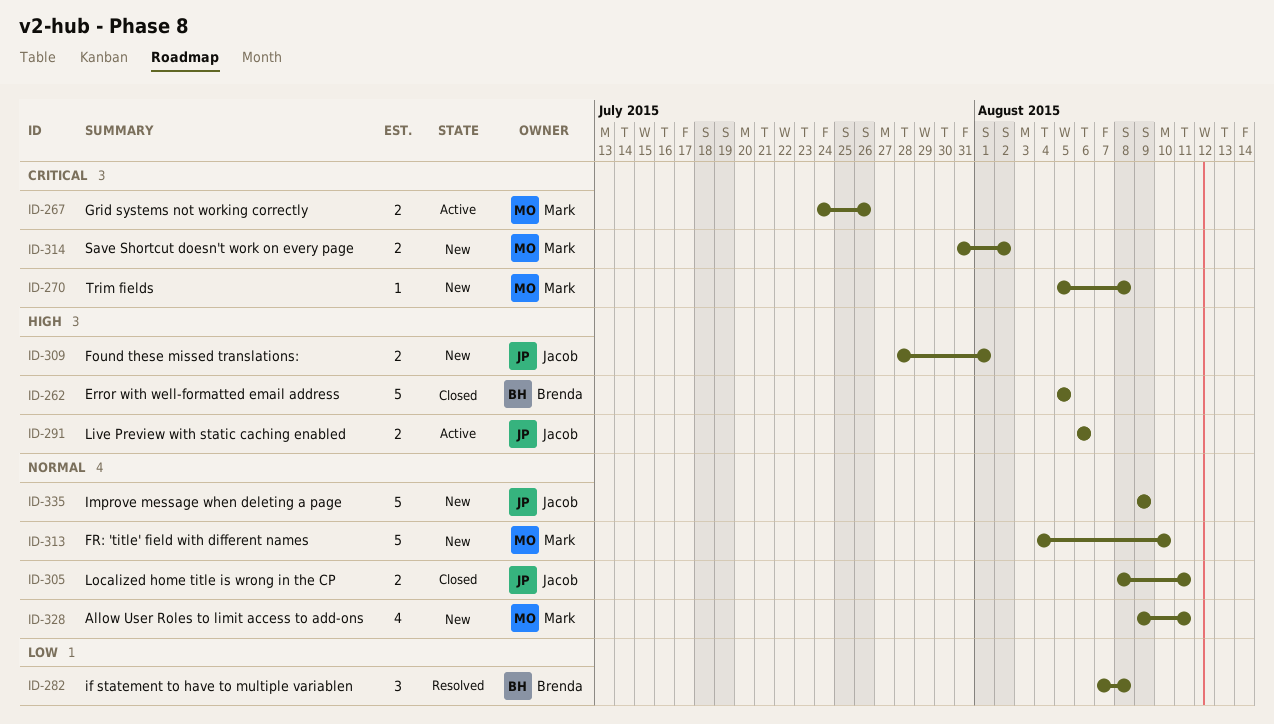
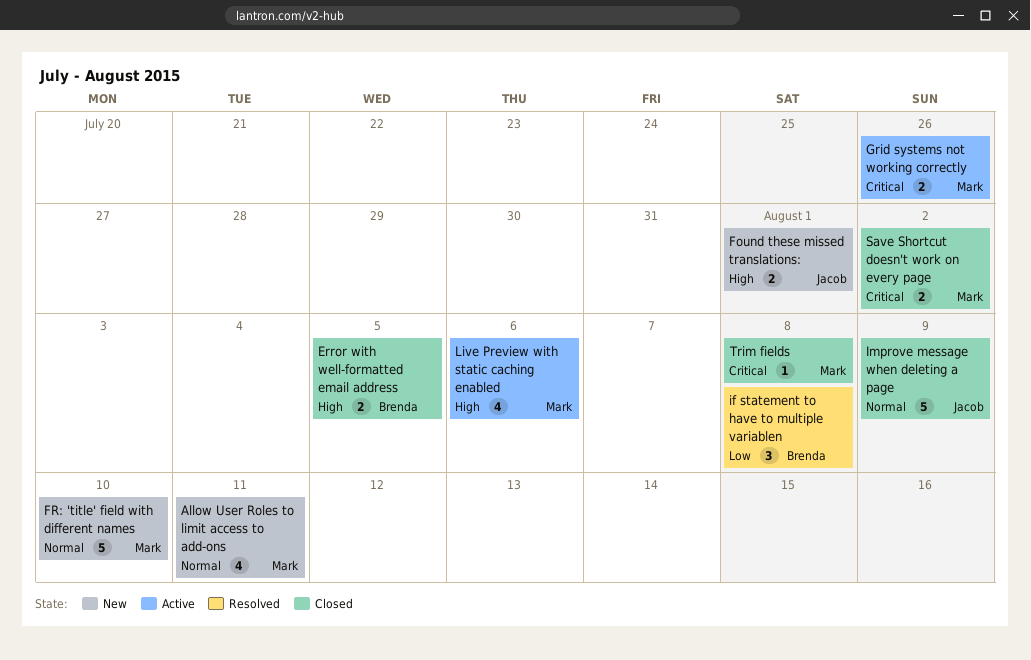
Error with well-formatted email address, estimate: 5 -> 2
Improve message when deleting a page, status: New -> Closed
Live Preview with static caching enabled, owner: Jacob -> Mark
Live Preview with static caching enabled, estimate: 2 -> 4
Localized home title is wrong in the CP: present -> none
Save Shortcut doesn't work on every page, status: New -> Closed
Trim fields, status: New -> Closed

